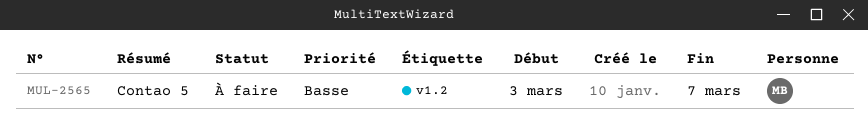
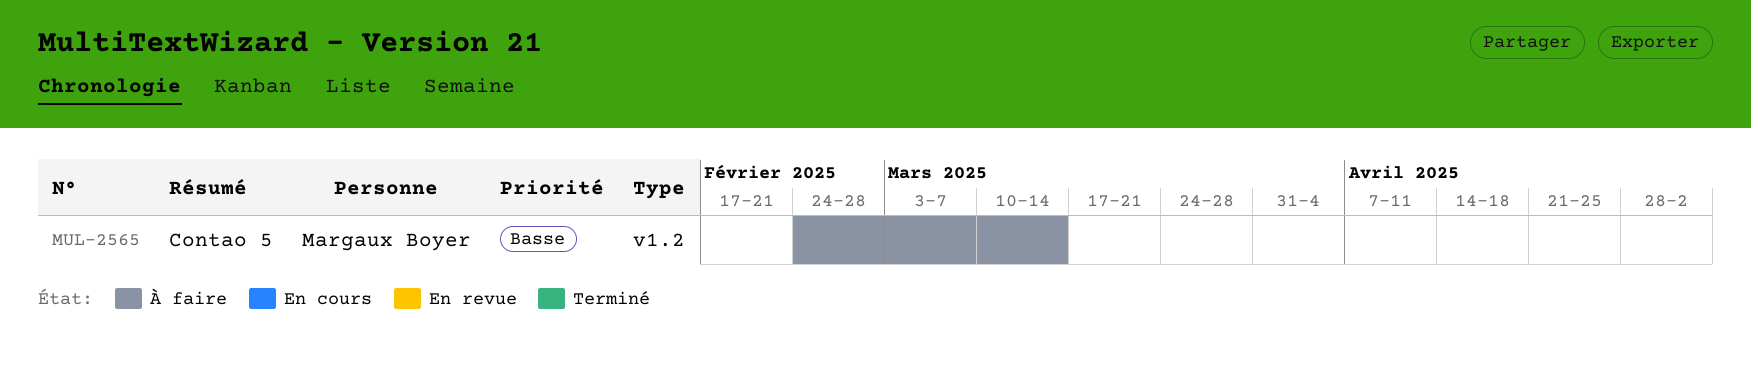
MUL-2565, start: Mar 3 -> Feb 24
MUL-2565, due: Mar 7 -> Mar 14

